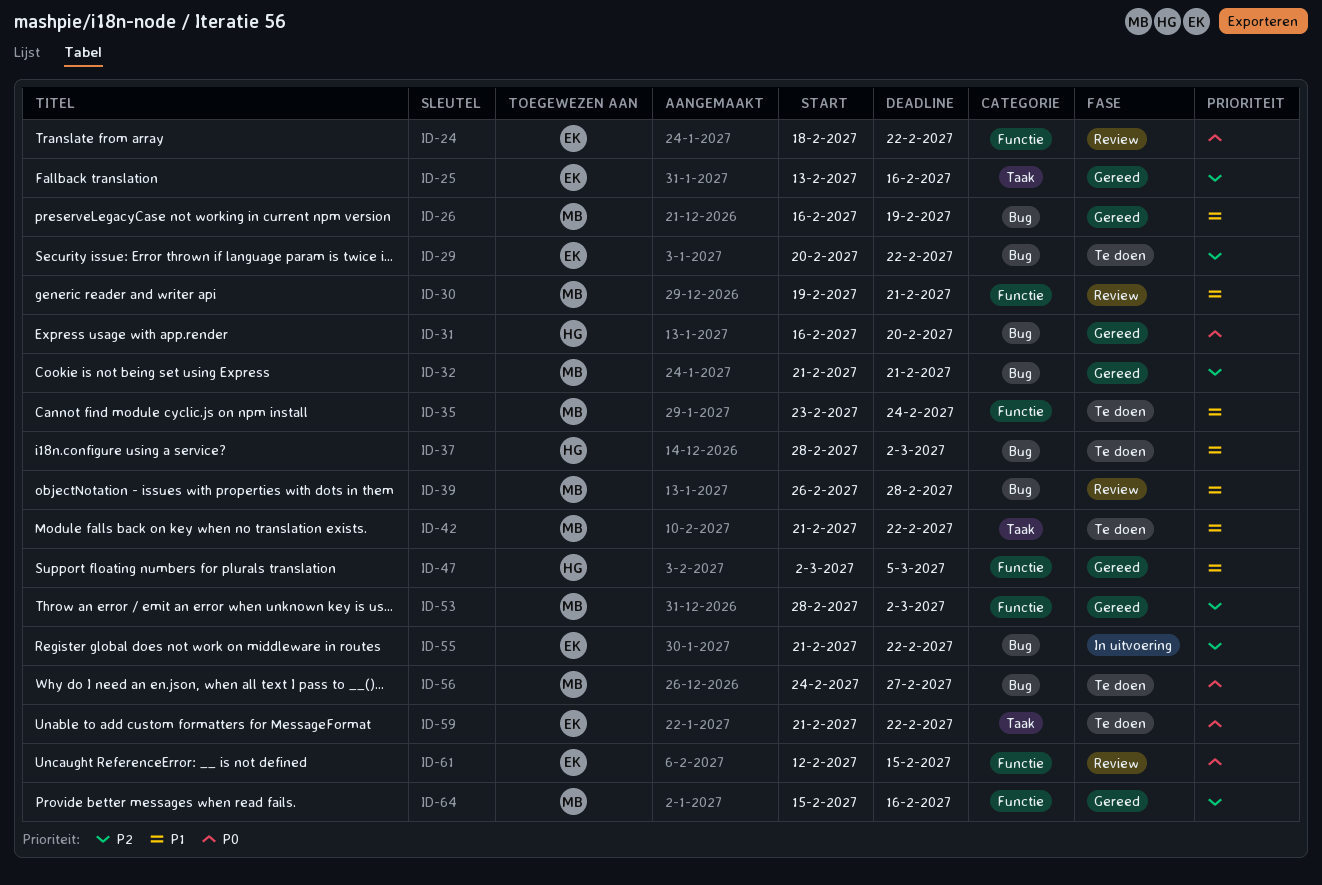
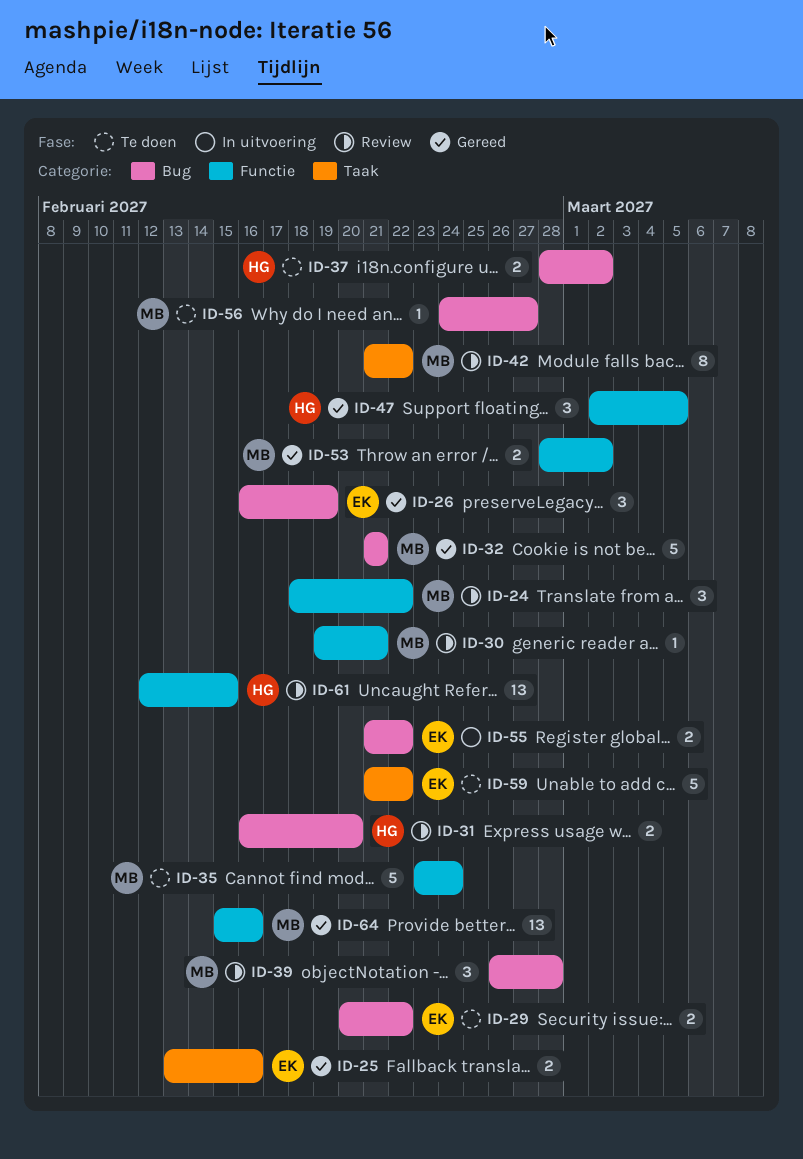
ID-24, owner: EK -> MB
ID-26, owner: MB -> EK
ID-31, status: Gereed -> Review
ID-42, status: Te doen -> Review
ID-61, owner: EK -> HG

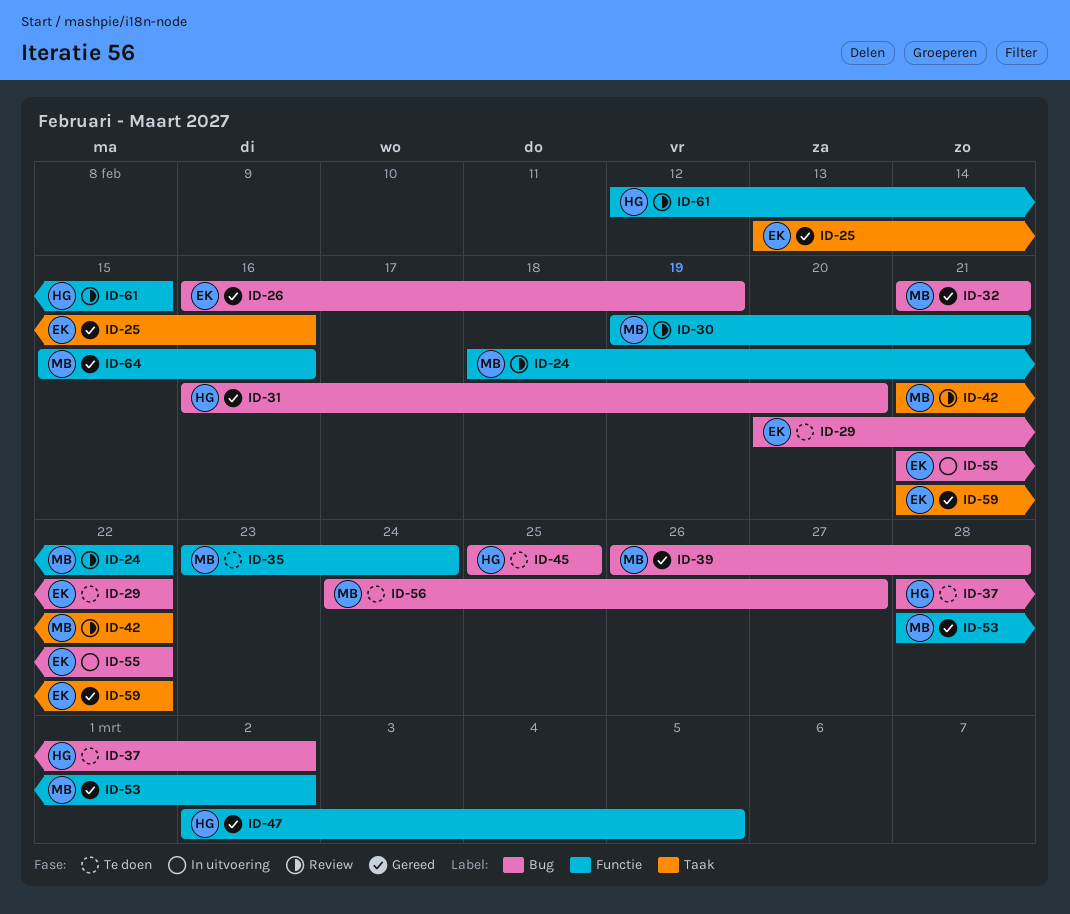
ID-31, status: Review -> Gereed
ID-39, status: Review -> Gereed
ID-45: none -> present
ID-59, status: Te doen -> Gereed

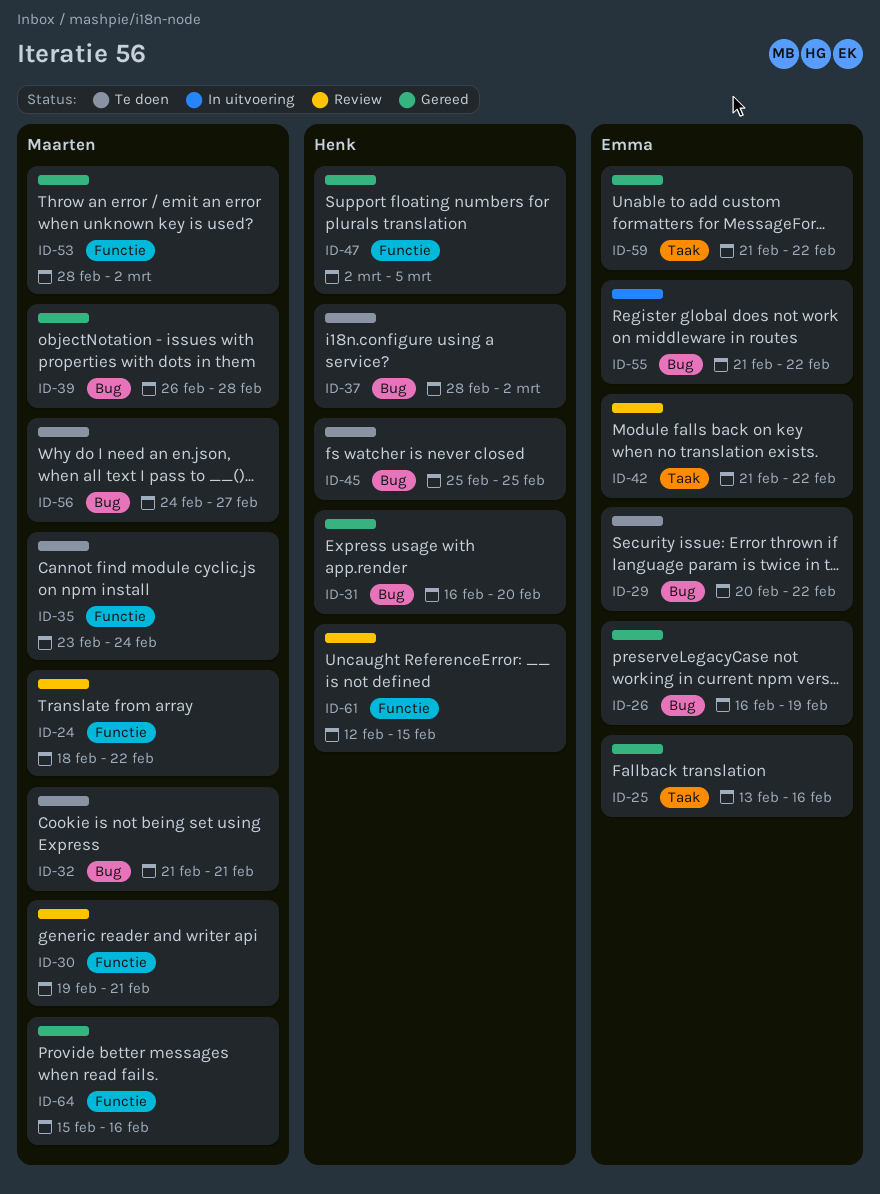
ID-32, status: Gereed -> Te doen
ID-42, owner: Maarten -> Emma

